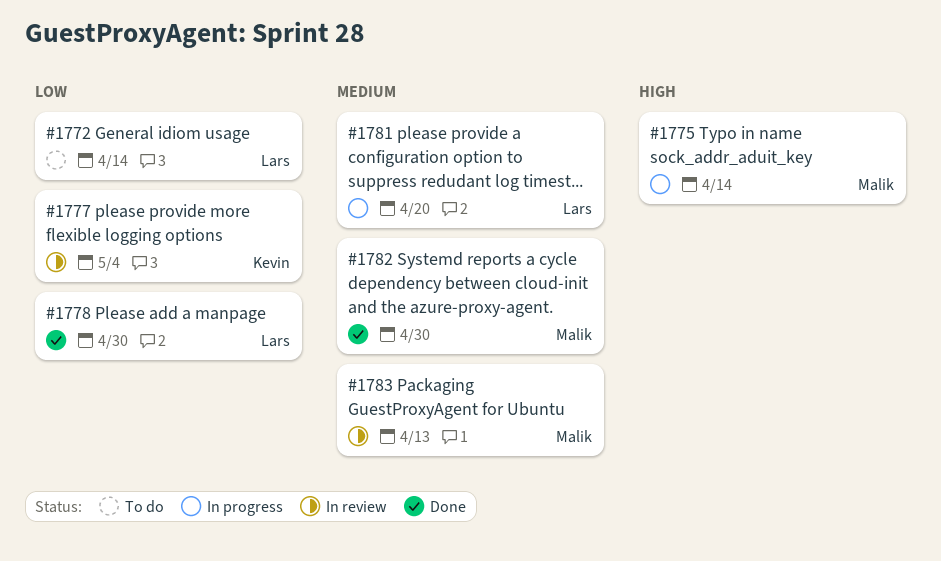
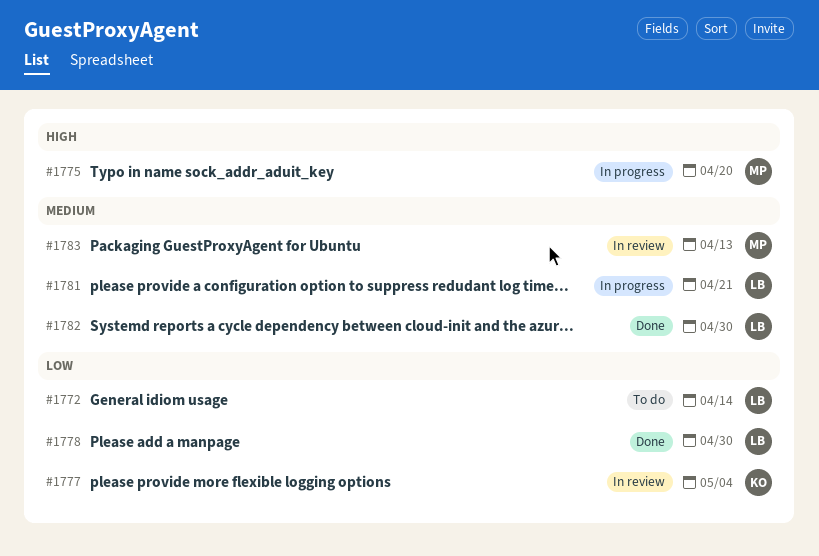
#1775, due: Apr 14 -> Apr 20
#1781, due: Apr 20 -> Apr 21
#1782, owner: Malik -> Lars

